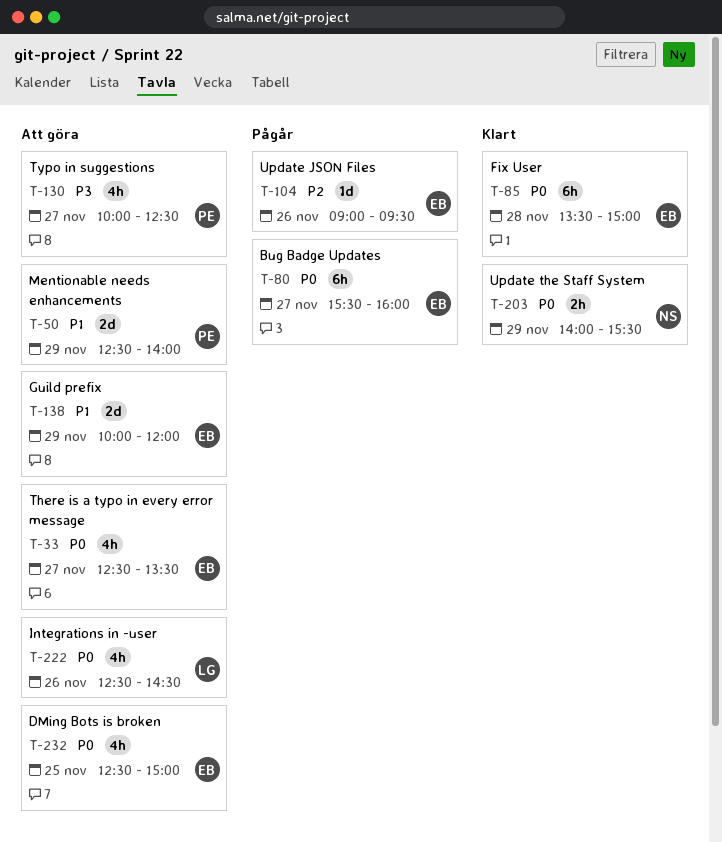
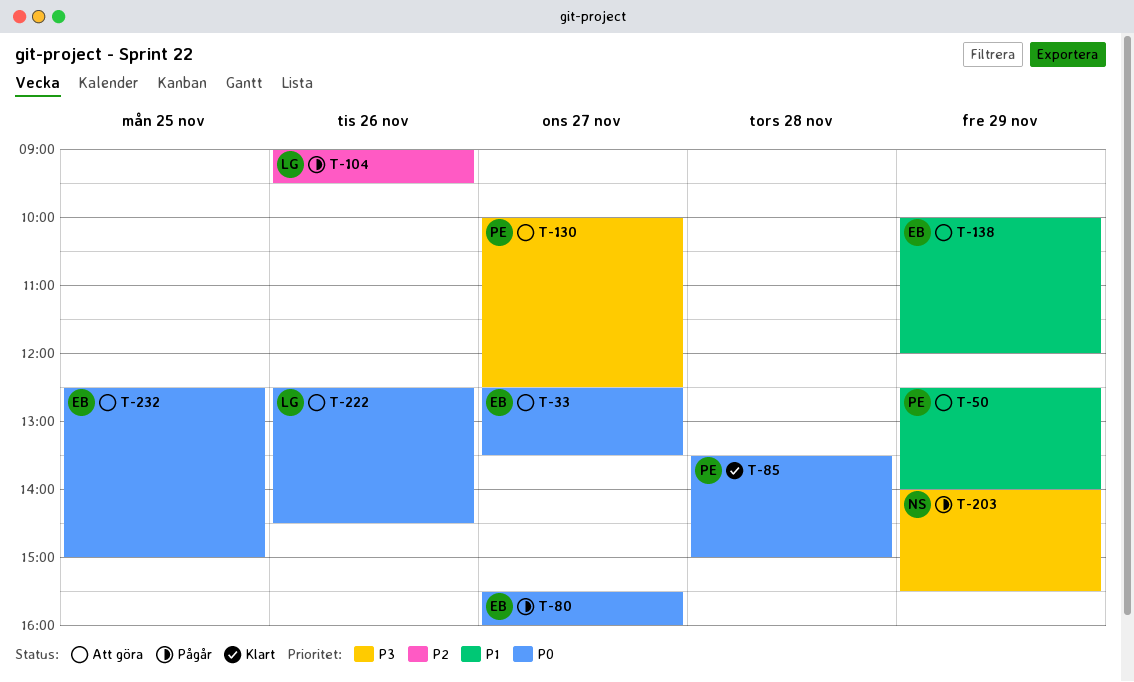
T-85, owner: EB -> PE
T-104, owner: EB -> LG
T-203, status: Klart -> Pågår
T-203, priority: P0 -> P3

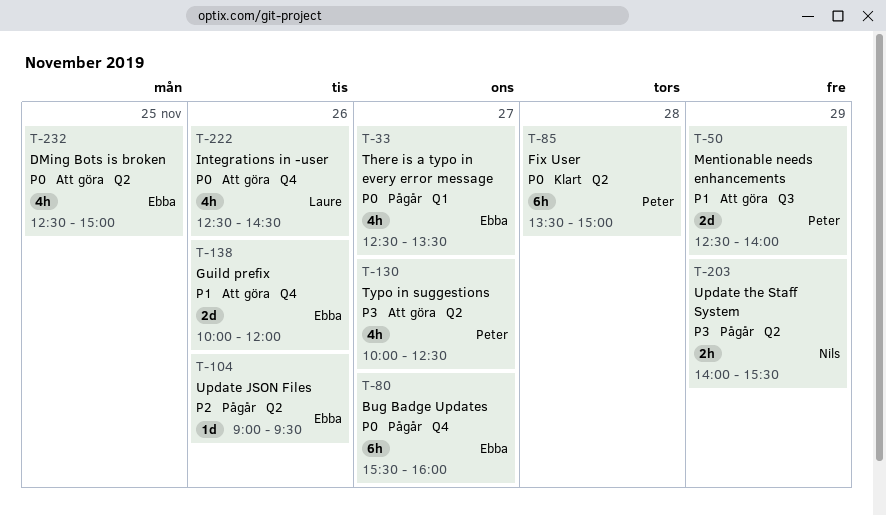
T-33, status: Att göra -> Pågår
T-104, owner: Laure -> Ebba
T-138, day: Nov 29 -> Nov 26

